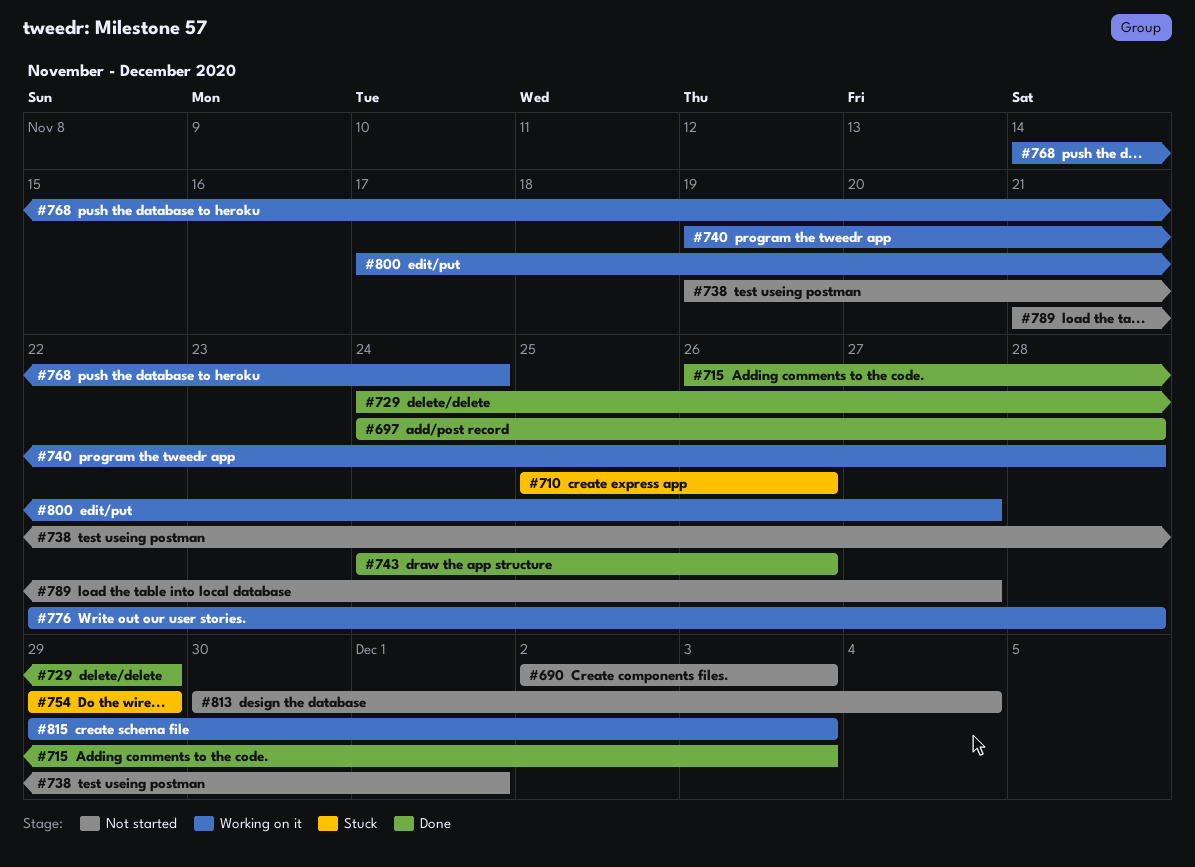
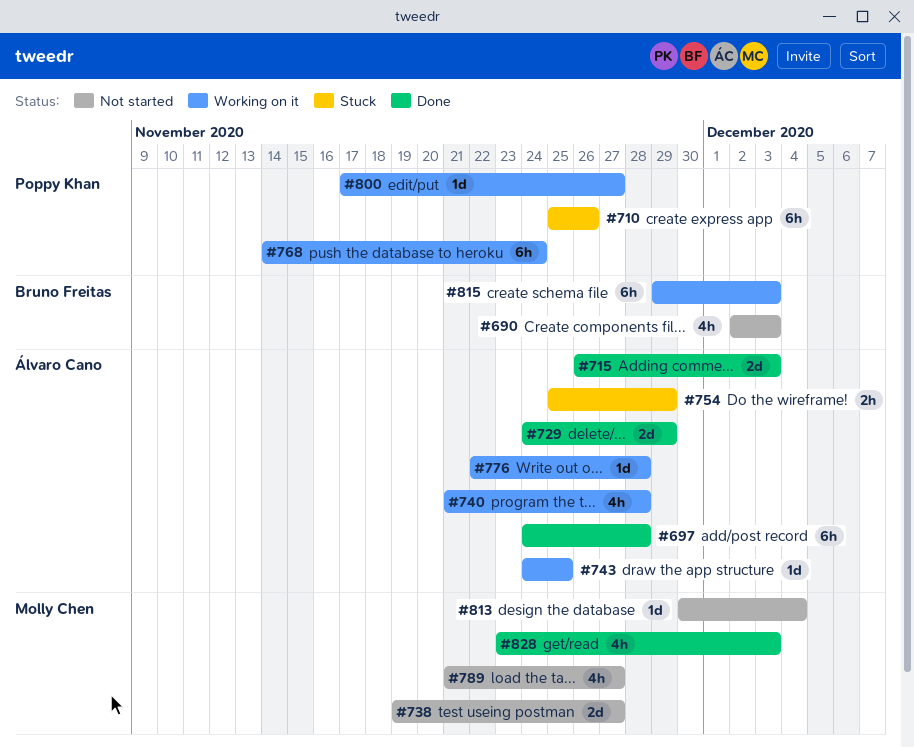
#738, due: Dec 1 -> Nov 27
#740, start: Nov 19 -> Nov 21
#743, status: Done -> Working on it
#743, due: Nov 26 -> Nov 25
#754, start: Nov 29 -> Nov 25
#828: none -> present

